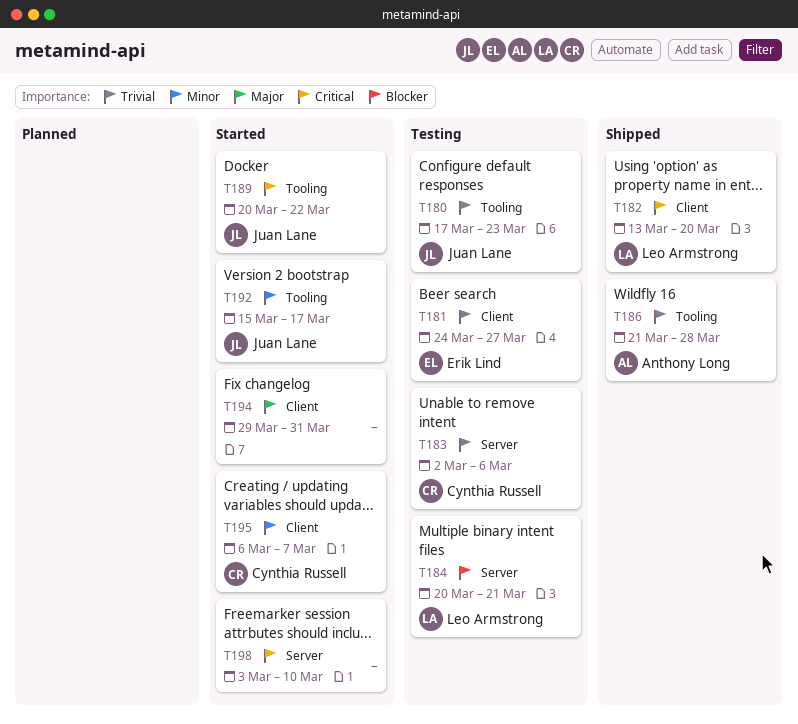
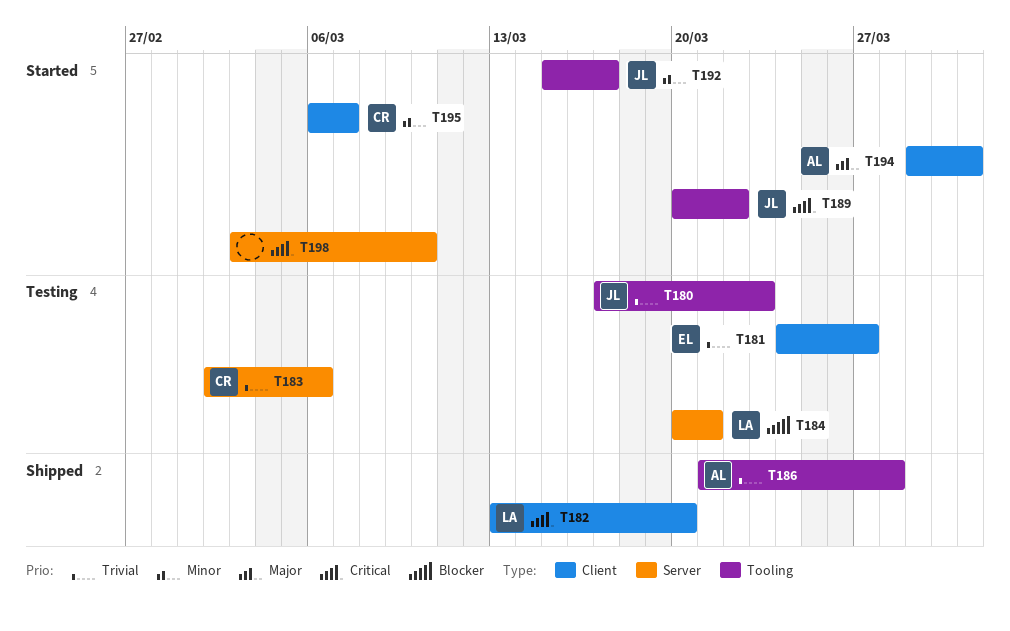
T194, owner: none -> Anthony Long

